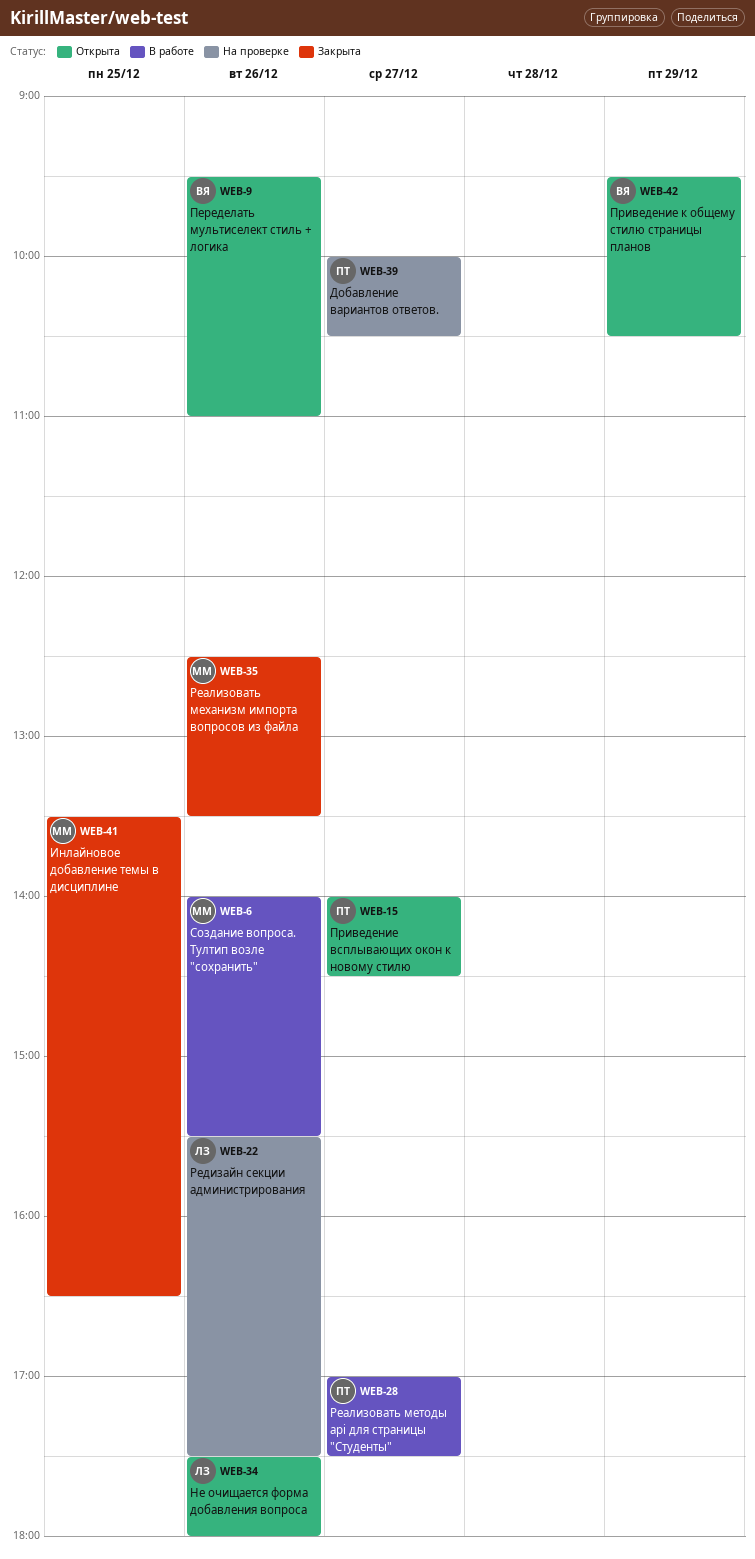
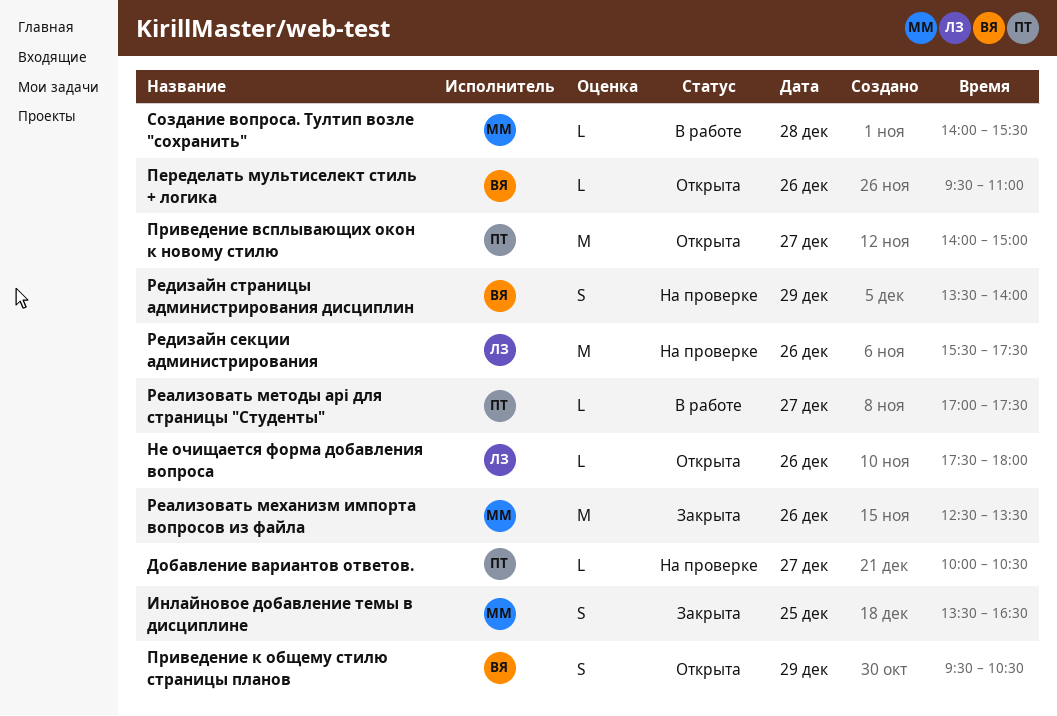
Приведение всплывающих окон к новому стилю, ends: 14:30 -> 15:00
Редизайн страницы администрирования дисциплин: none -> present
Создание вопроса. Тултип возле "сохранить", day: Dec 26 -> Dec 28

